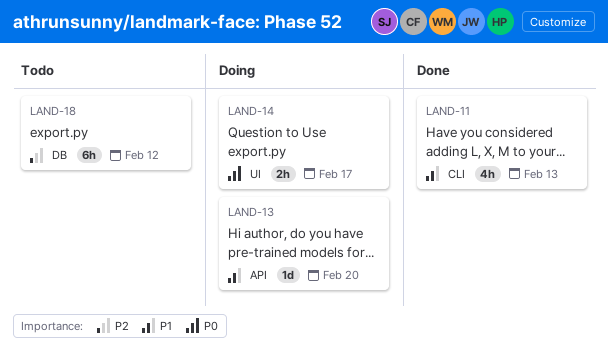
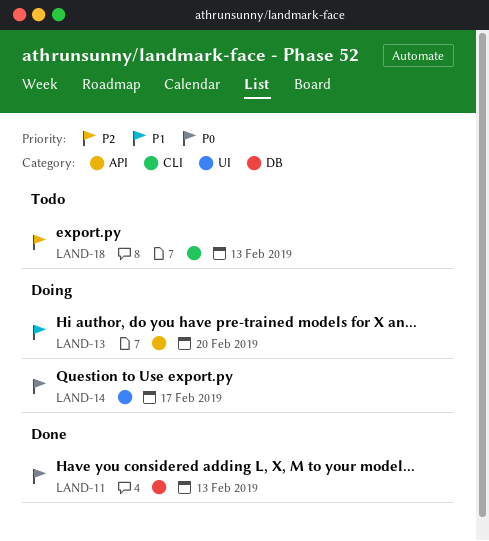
LAND-11, priority: P1 -> P0
LAND-11, label: CLI -> DB
LAND-18, label: DB -> CLI
LAND-18, due: Feb 12 -> Feb 13

